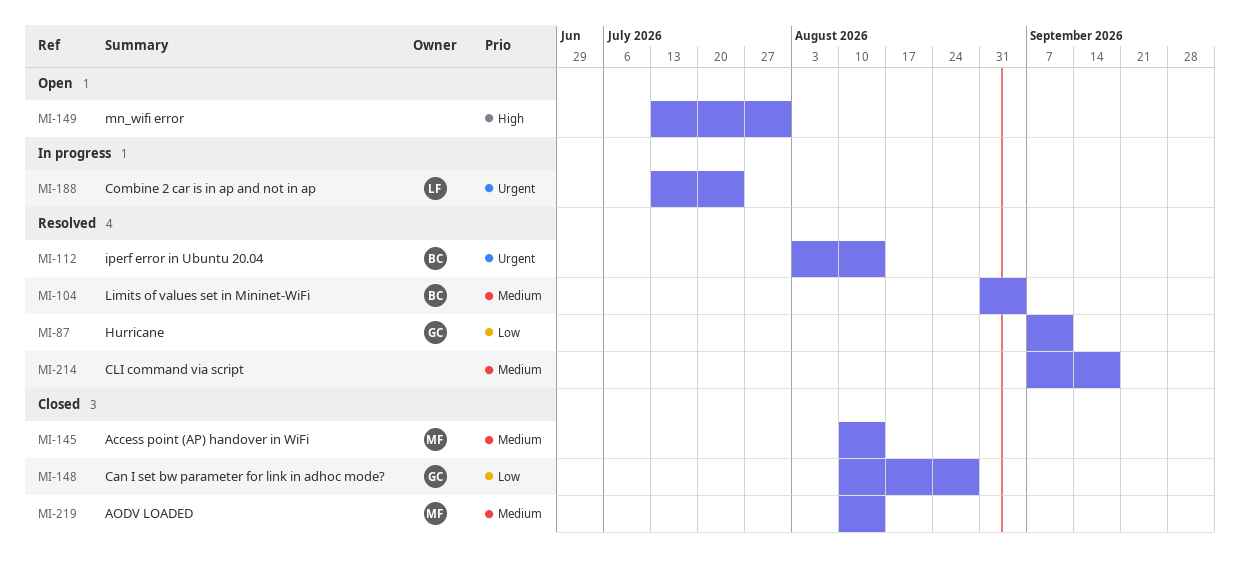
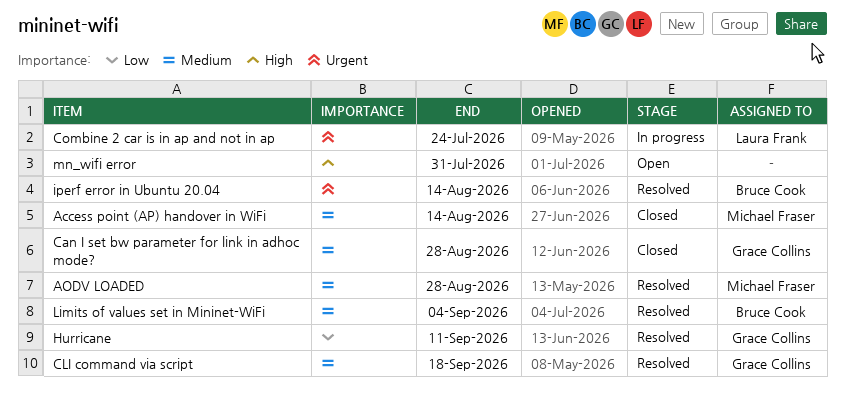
AODV LOADED, status: Closed -> Resolved
AODV LOADED, due: Aug 14 -> Aug 28
Can I set bw parameter for link in adhoc mode?, priority: Low -> Medium
CLI command via script, owner: none -> Grace Collins

